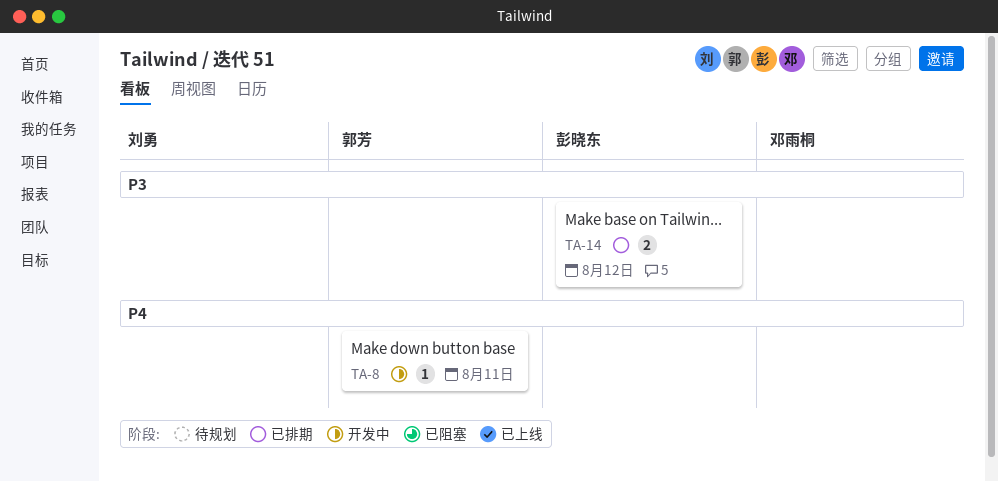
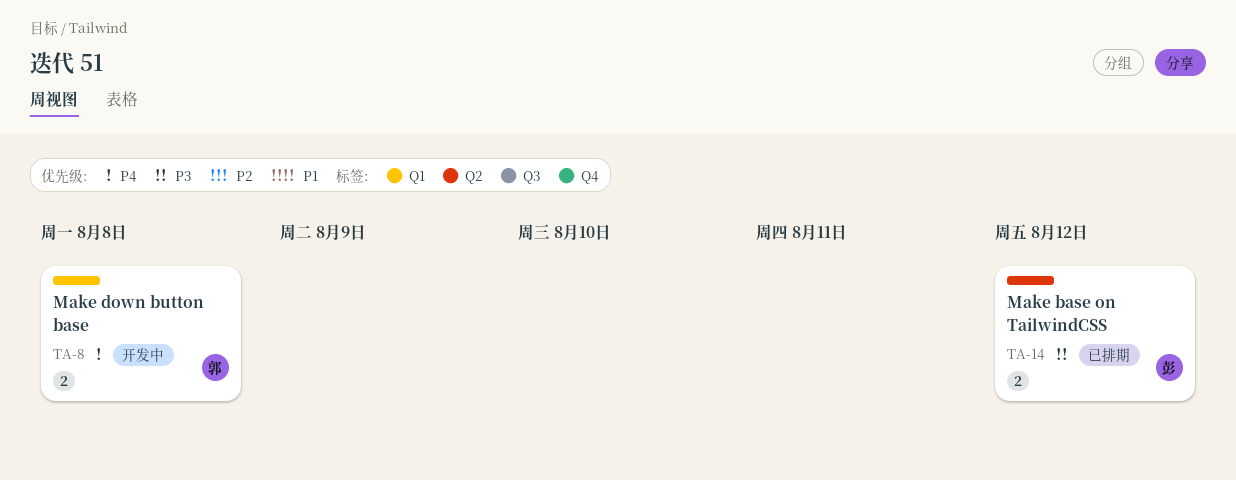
TA-8, estimate: 1 -> 2
TA-8, due: Aug 11 -> Aug 8

